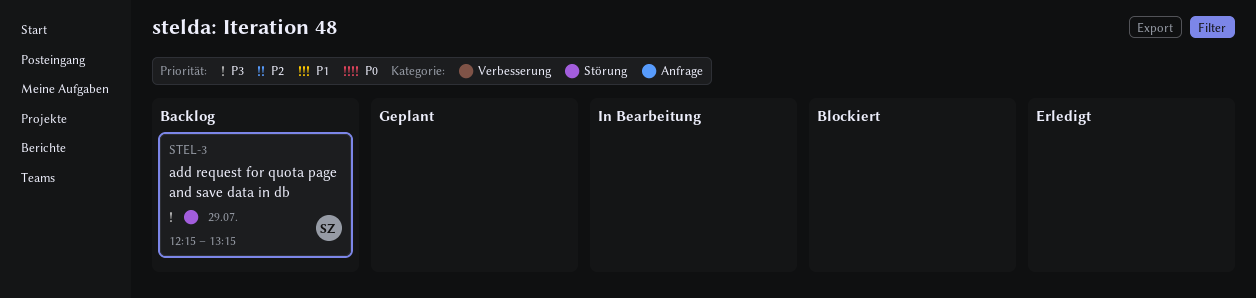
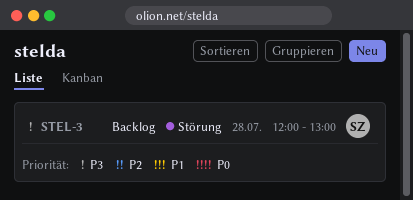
STEL-3, day: Jul 29 -> Jul 28
STEL-3, begins: 12:15 -> 12:00
STEL-3, ends: 13:15 -> 13:00

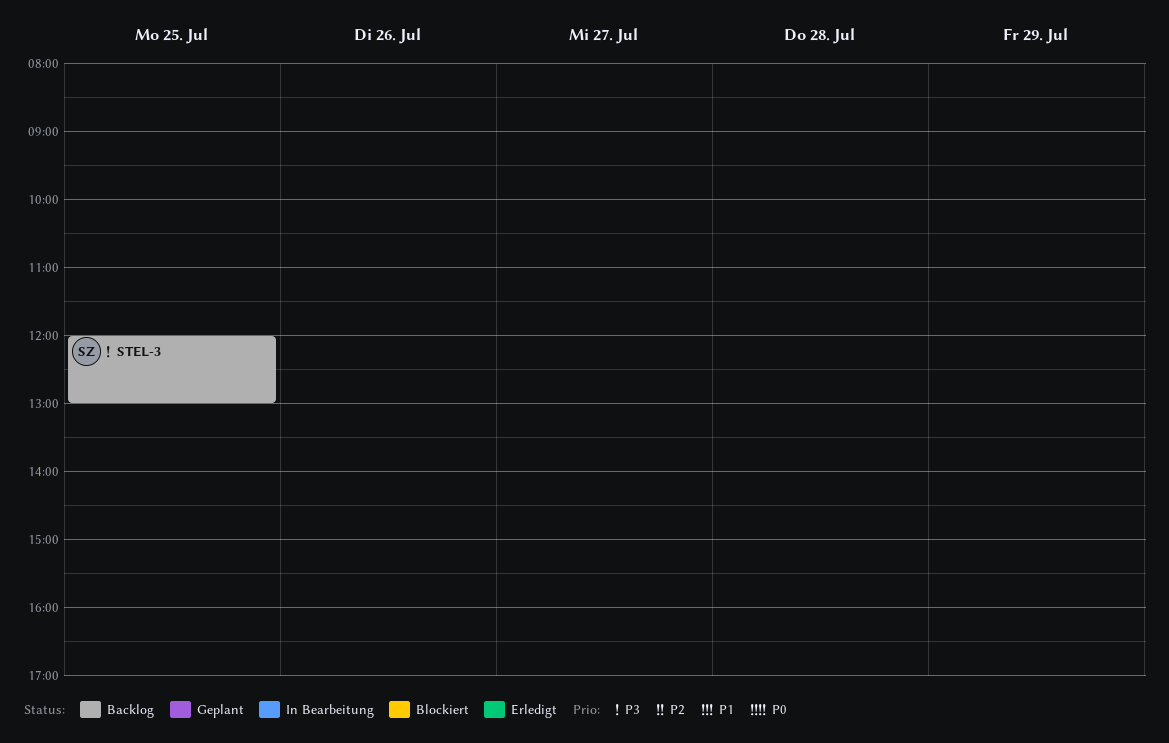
STEL-3, day: Jul 28 -> Jul 25

